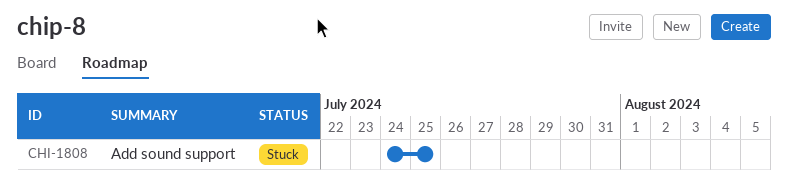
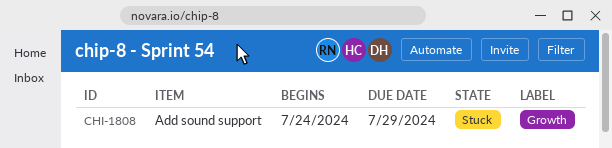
CHI-1808, due: Jul 25 -> Jul 29

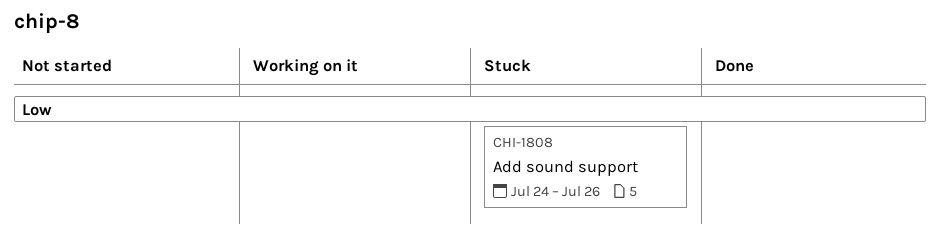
CHI-1808, due: Jul 29 -> Jul 26

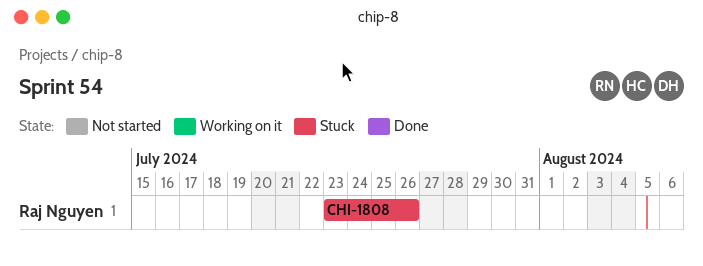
CHI-1808, start: Jul 24 -> Jul 23

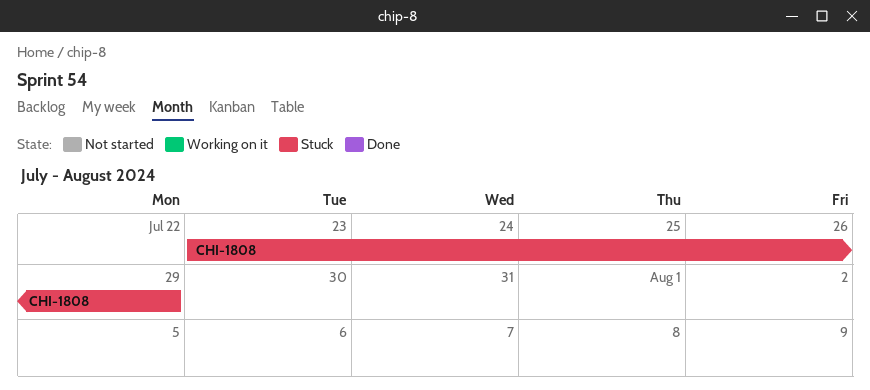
CHI-1808, due: Jul 26 -> Jul 29

